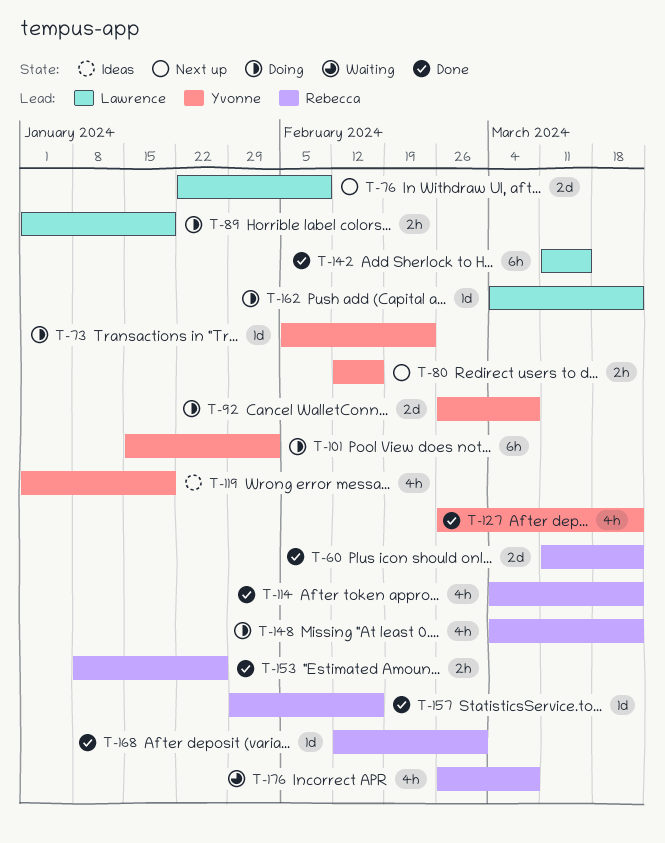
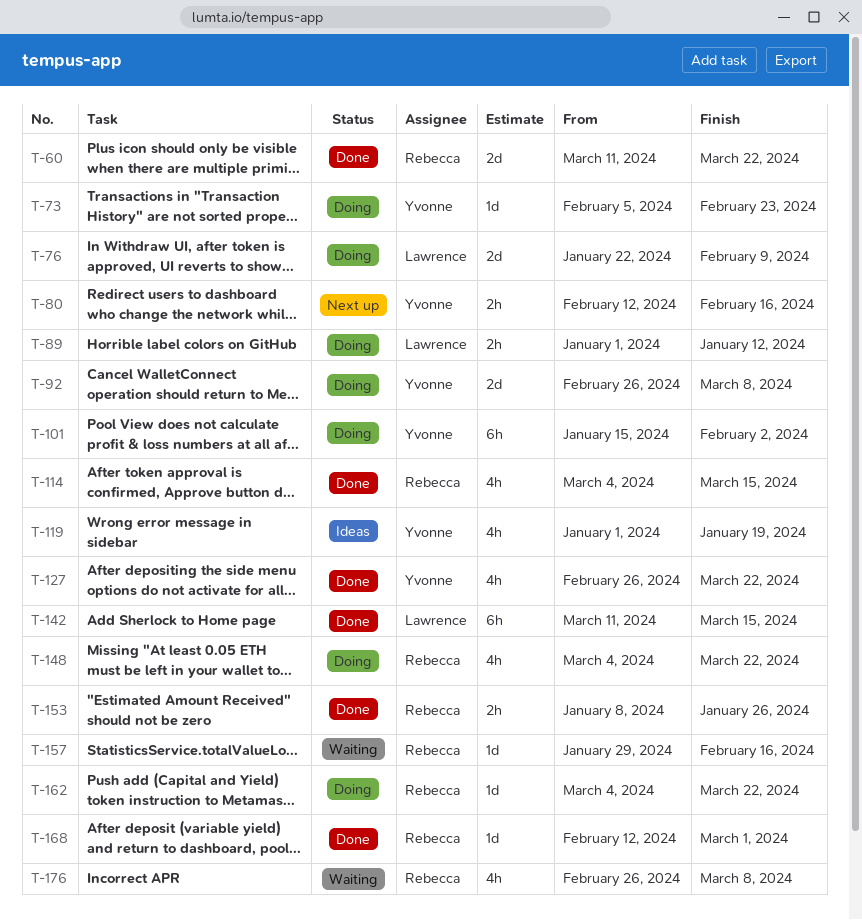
T-76, status: Next up -> Doing
T-89, due: Jan 19 -> Jan 12
T-114, due: Mar 22 -> Mar 15
T-157, status: Done -> Waiting
T-162, owner: Lawrence -> Rebecca

